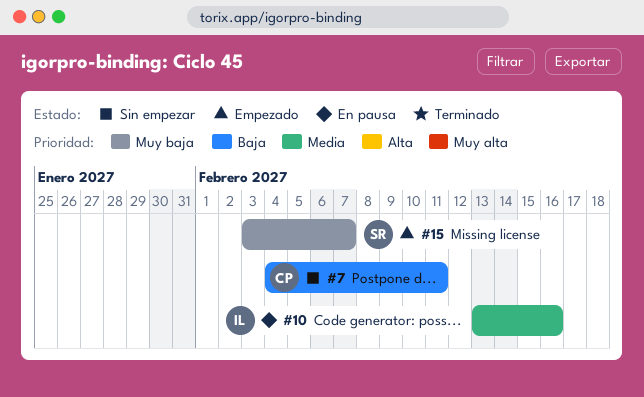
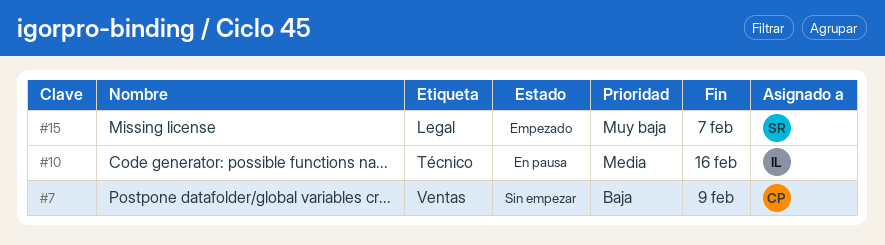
#7, due: Feb 11 -> Feb 9

